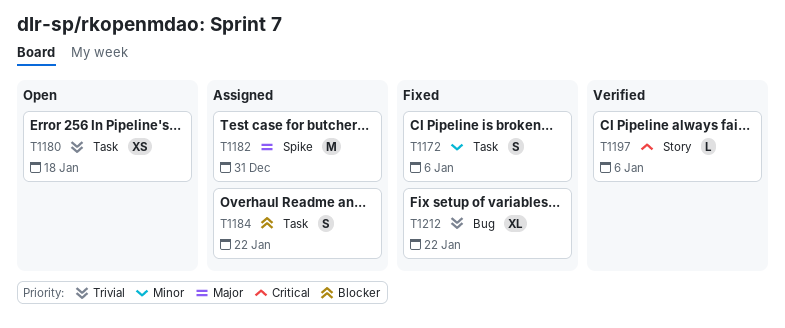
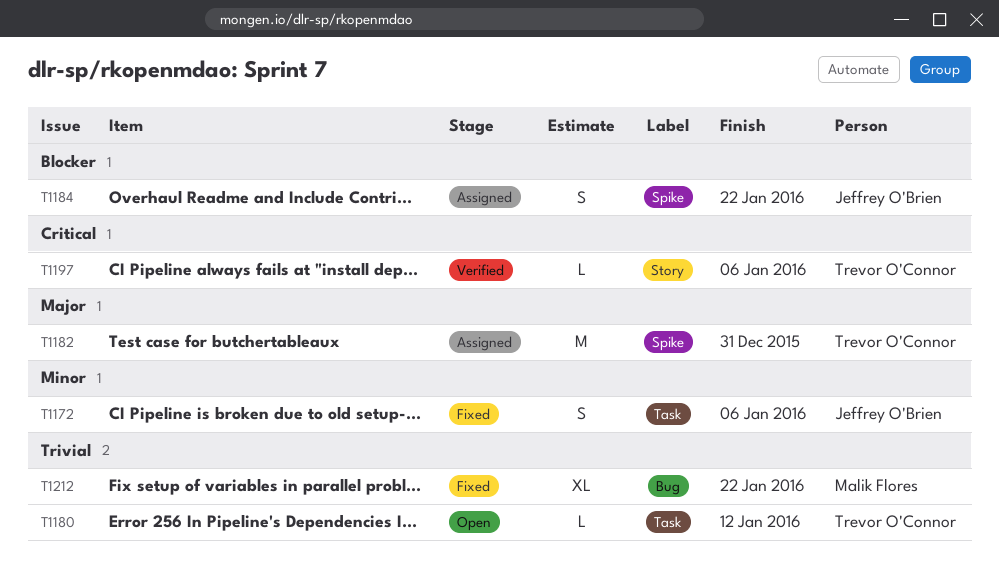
T1180, estimate: XS -> L
T1180, due: Jan 18 -> Jan 12
T1184, label: Task -> Spike

